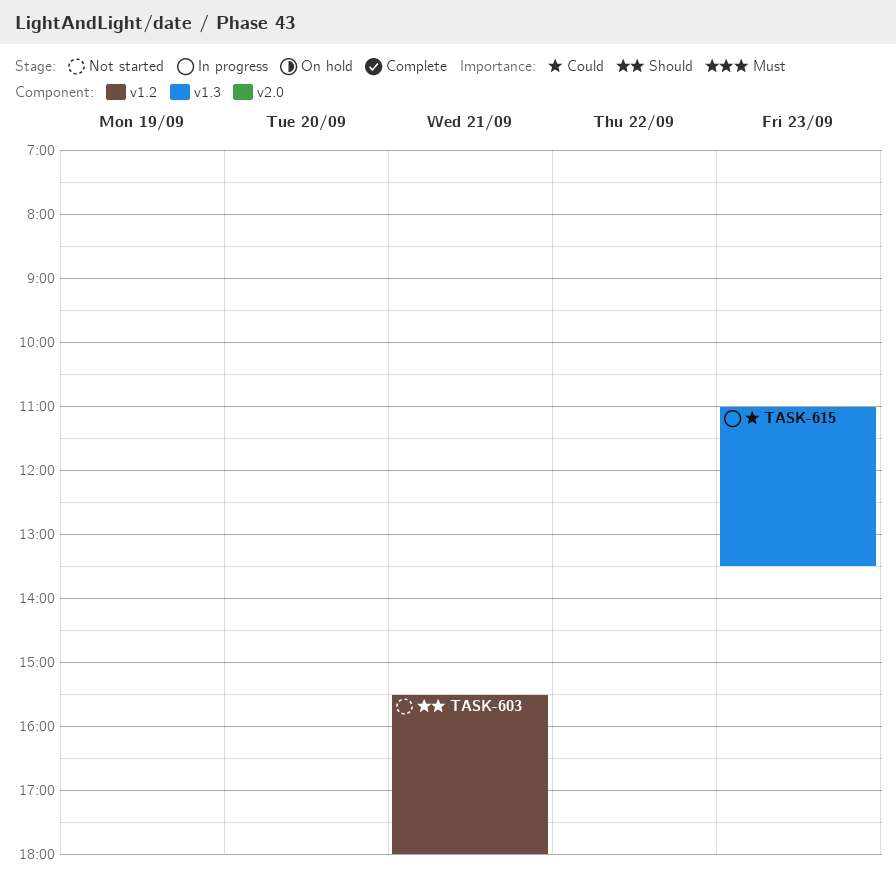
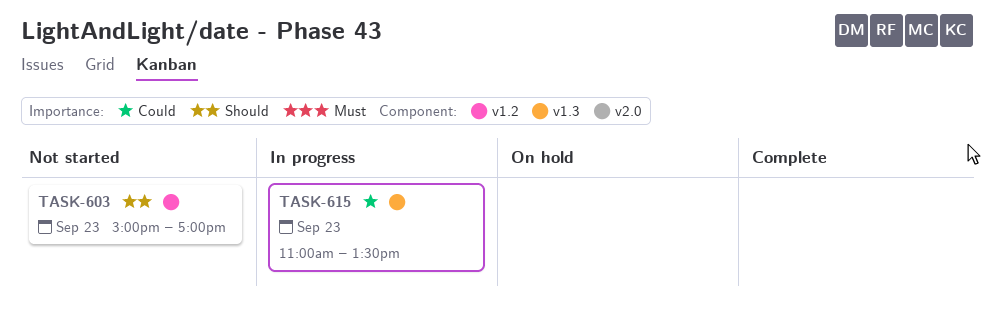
TASK-603, day: Sep 21 -> Sep 23
TASK-603, begins: 15:30 -> 15:00
TASK-603, ends: 18:00 -> 17:00

